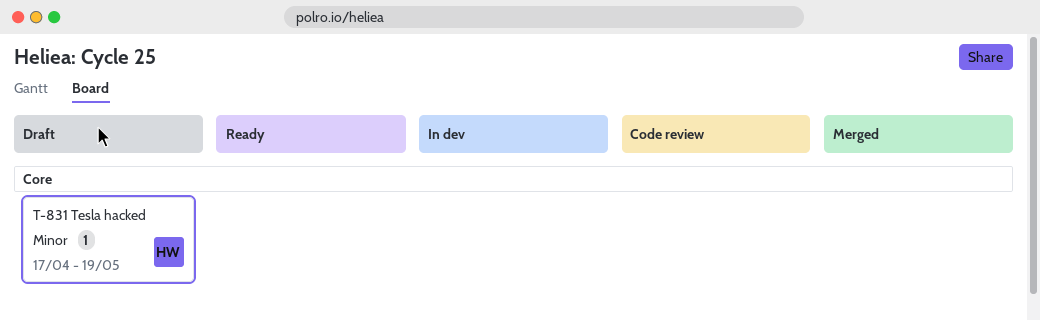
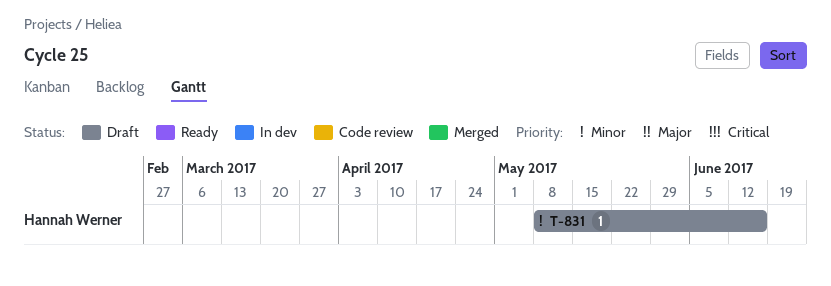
T-831, start: Apr 17 -> May 8
T-831, due: May 19 -> Jun 16

